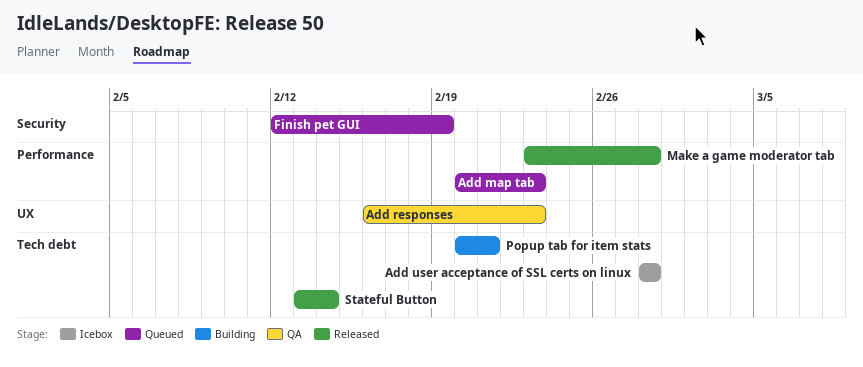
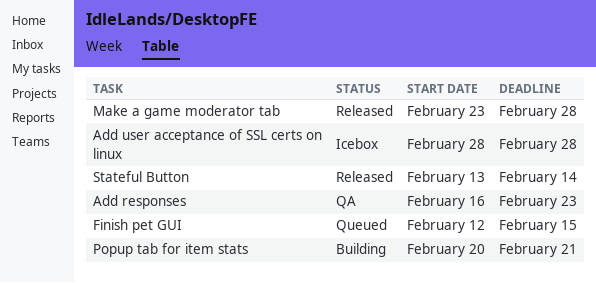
Add map tab: present -> none
Finish pet GUI, due: Feb 19 -> Feb 15

